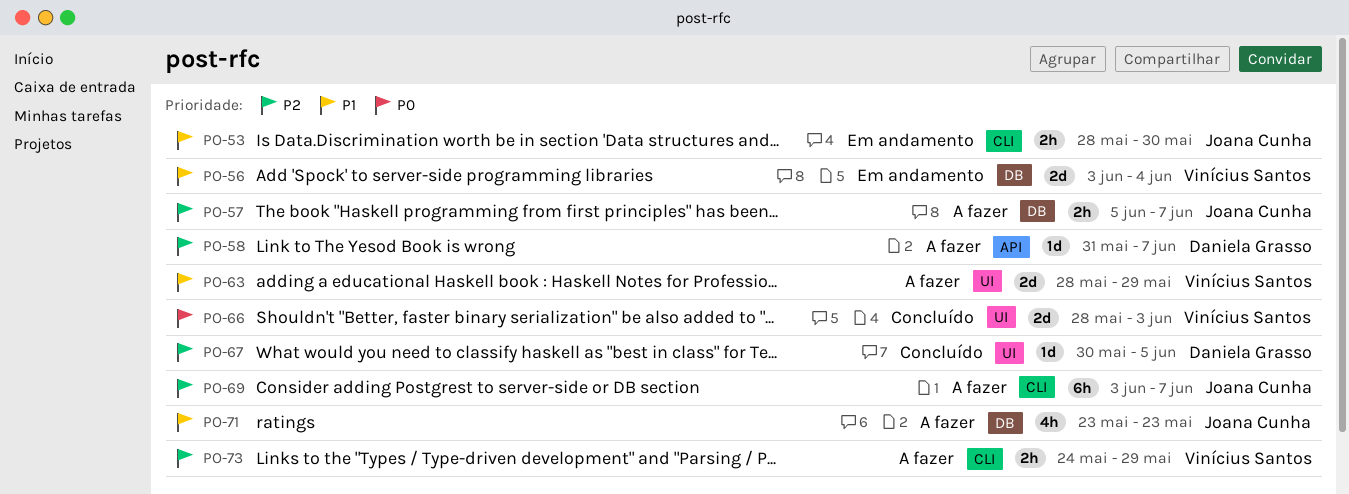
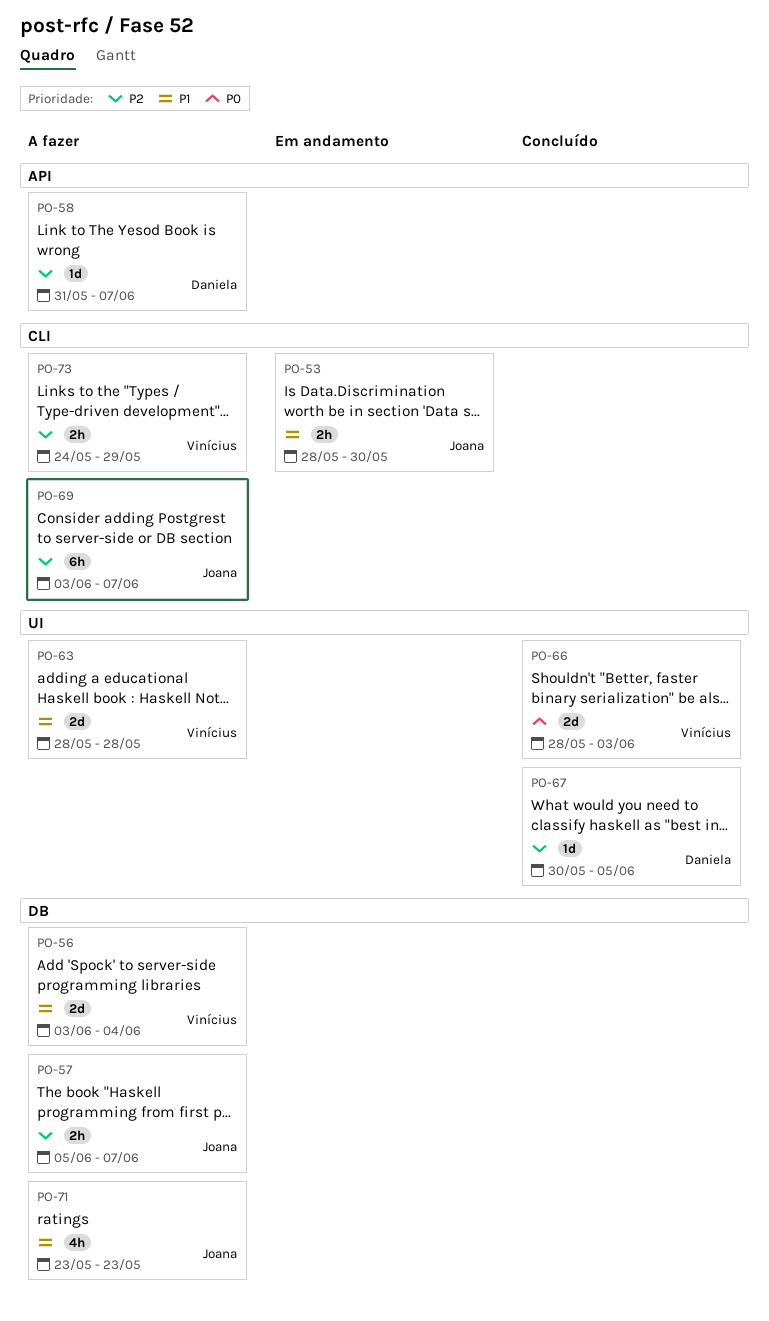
PO-56, status: Em andamento -> A fazer
PO-63, due: May 29 -> May 28

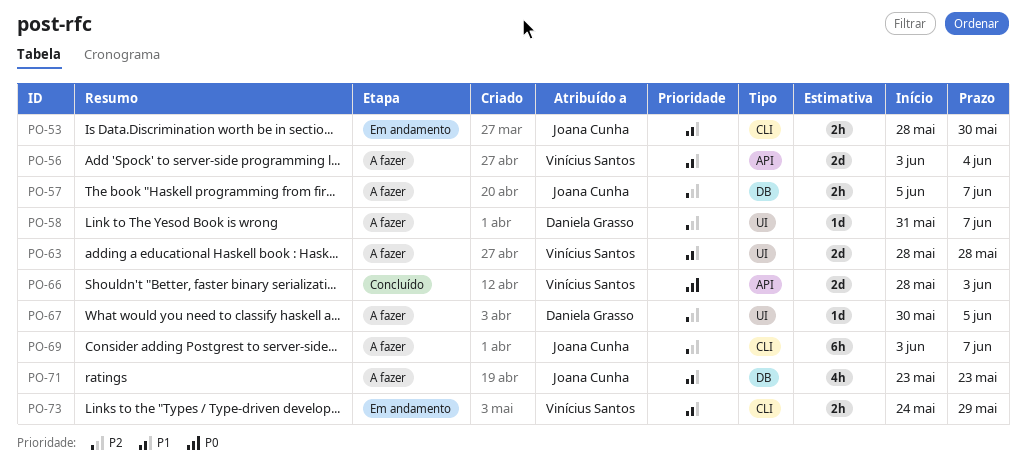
PO-56, label: DB -> API
PO-58, label: API -> UI
PO-66, label: UI -> API
PO-67, status: Concluído -> A fazer
PO-73, status: A fazer -> Em andamento
PO-73, priority: P2 -> P1

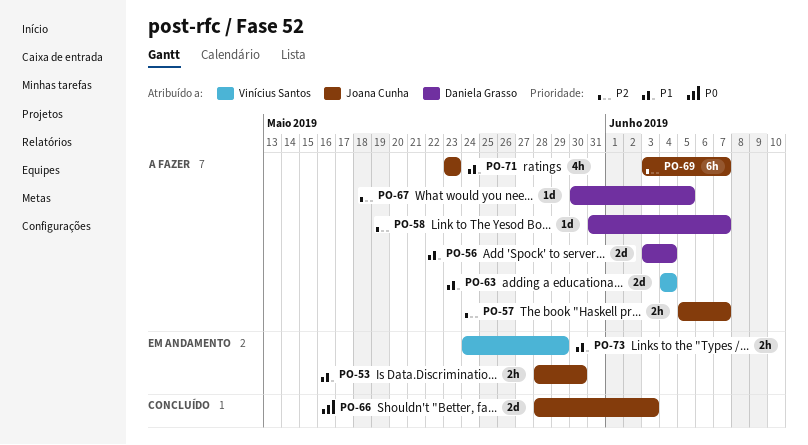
PO-56, owner: Vinícius Santos -> Daniela Grasso
PO-63, start: May 28 -> Jun 4
PO-63, due: May 28 -> Jun 4
PO-66, owner: Vinícius Santos -> Joana Cunha

